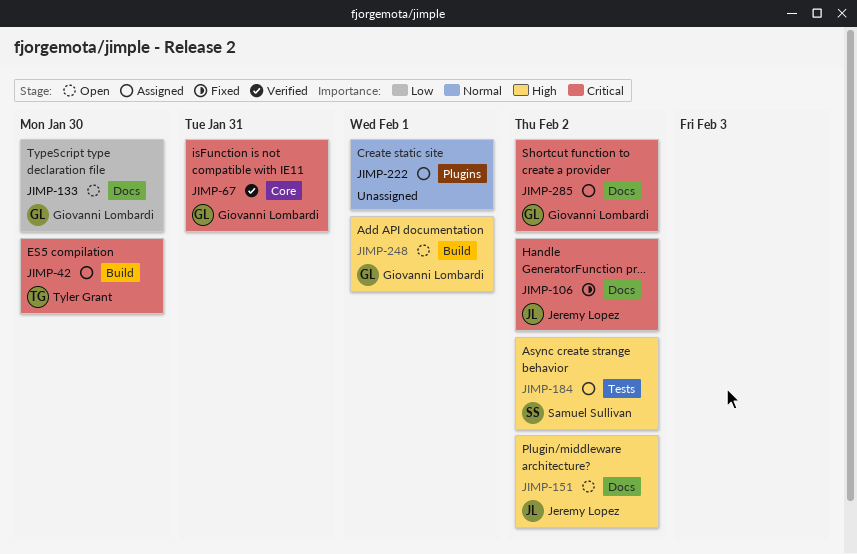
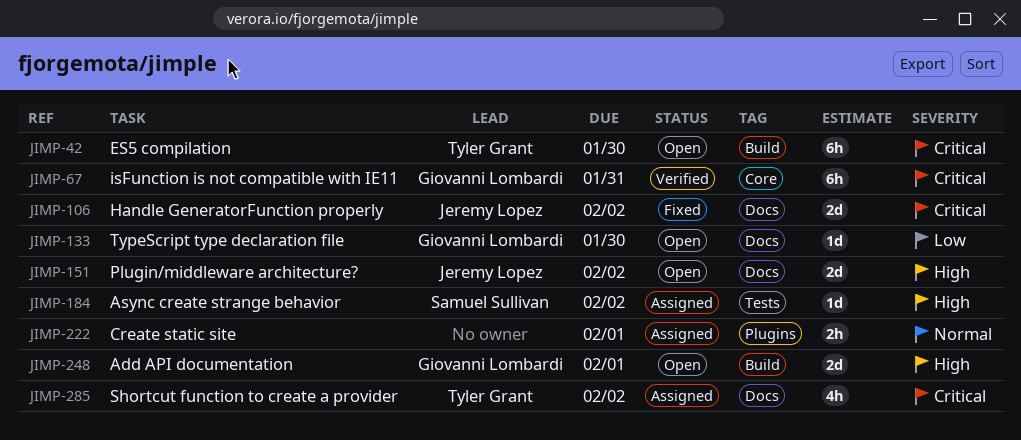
JIMP-42, status: Assigned -> Open
JIMP-285, owner: Giovanni Lombardi -> Tyler Grant

